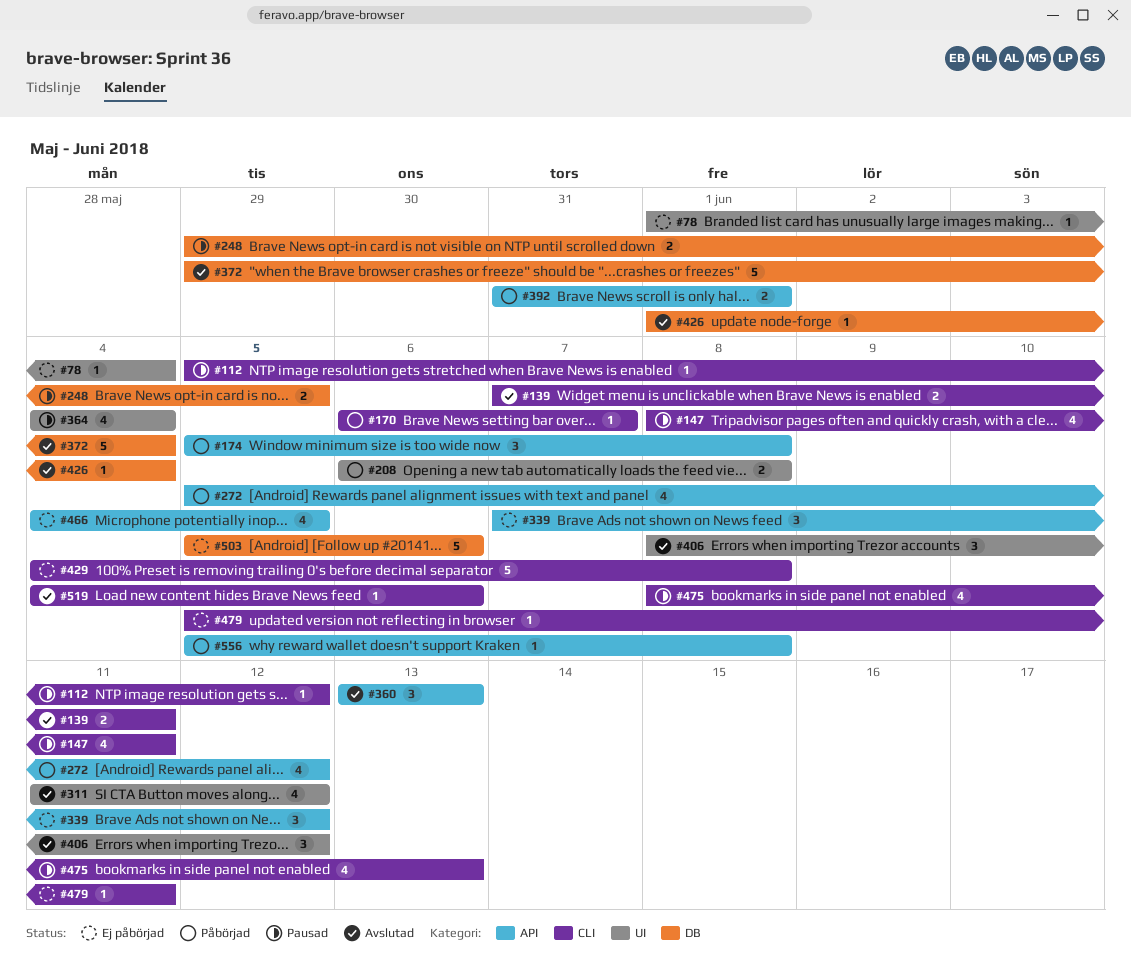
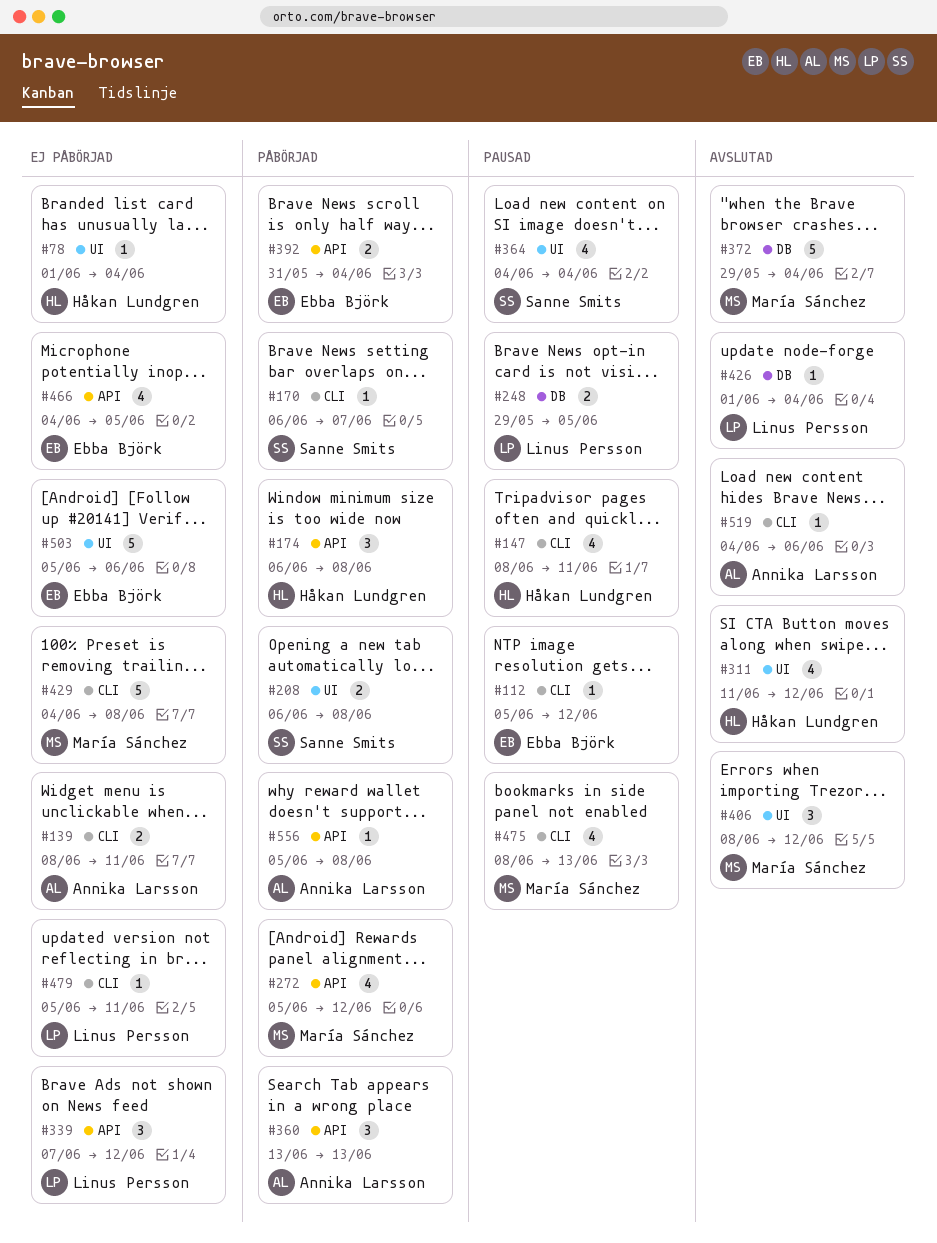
#139, status: Avslutad -> Ej påbörjad
#139, start: Jun 7 -> Jun 8
#174, start: Jun 5 -> Jun 6
#360, status: Avslutad -> Påbörjad
#392, due: Jun 1 -> Jun 4
#503, label: DB -> UI

